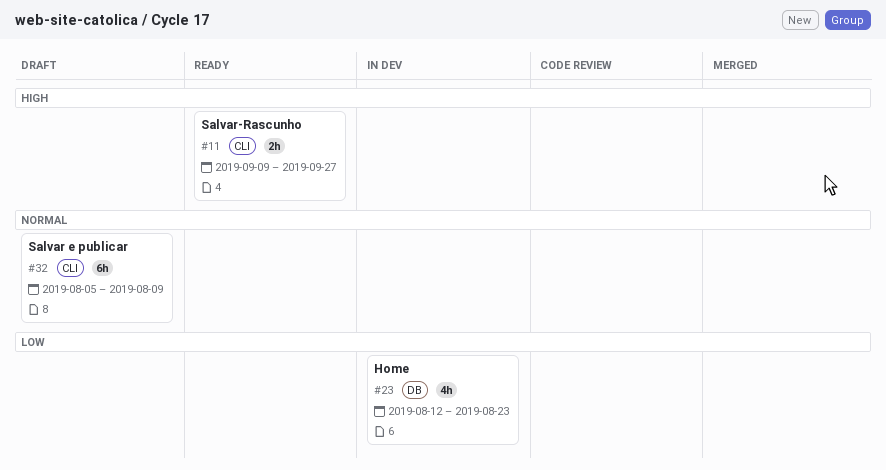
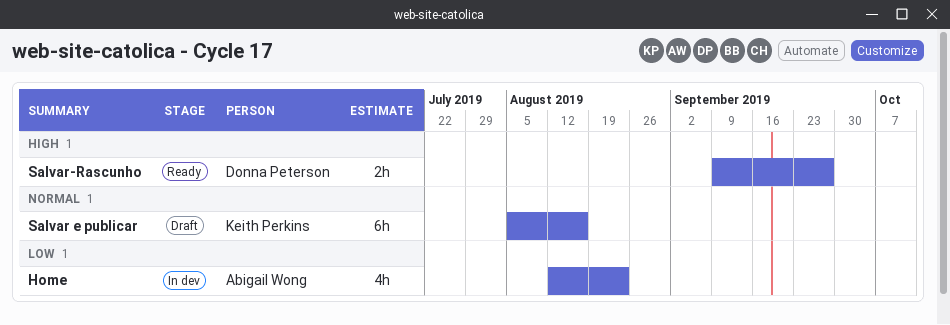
Salvar e publicar, due: Aug 9 -> Aug 16

